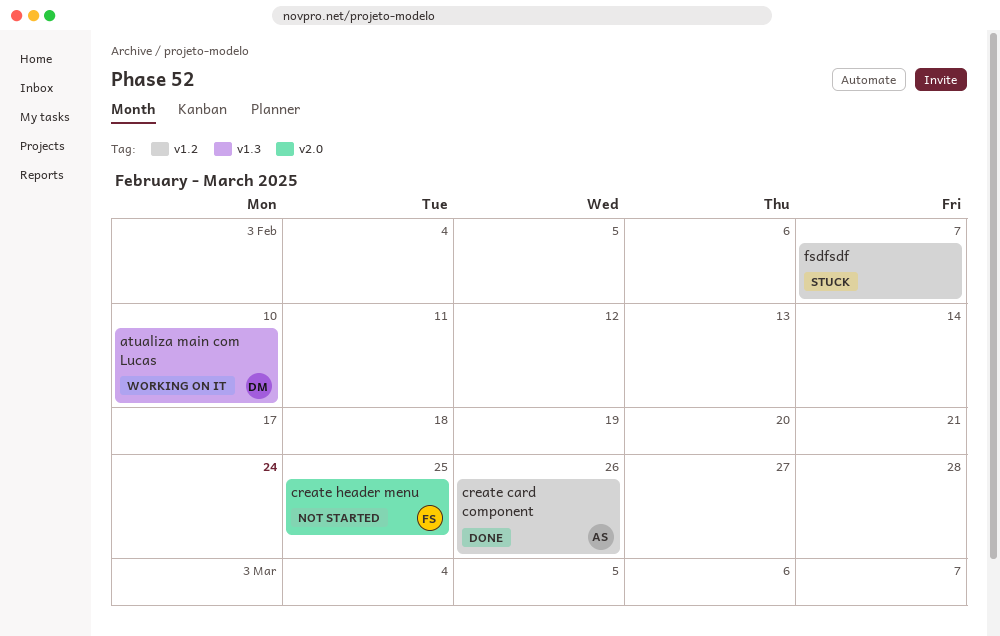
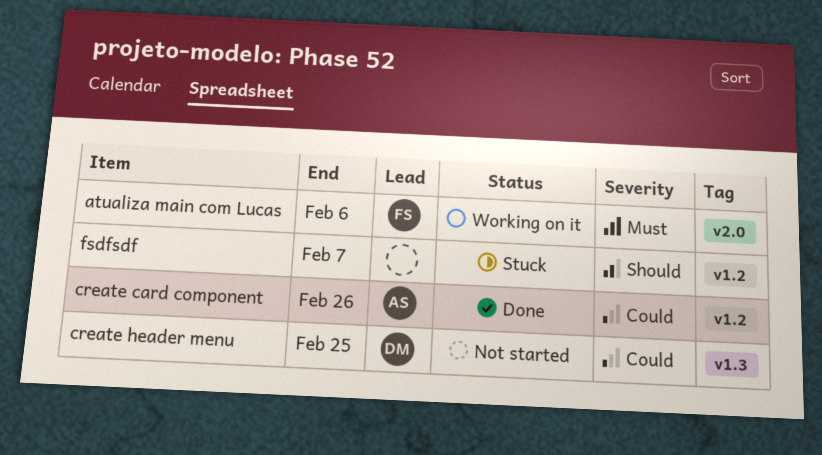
atualiza main com Lucas, owner: DM -> FS
atualiza main com Lucas, label: v1.3 -> v2.0
atualiza main com Lucas, due: Feb 10 -> Feb 6
create header menu, owner: FS -> DM
create header menu, label: v2.0 -> v1.3

